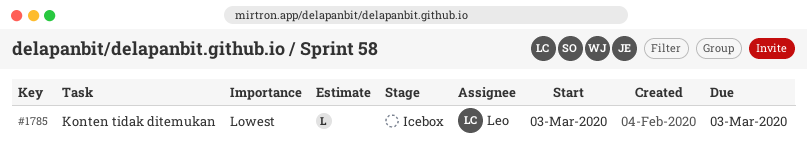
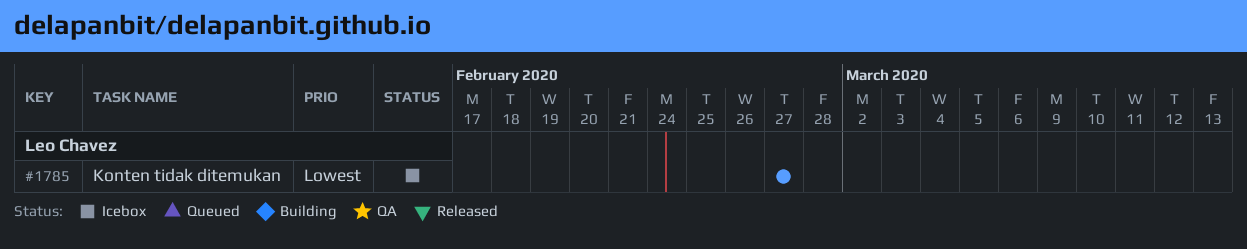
#1785, start: Mar 3 -> Feb 27
#1785, due: Mar 3 -> Feb 27

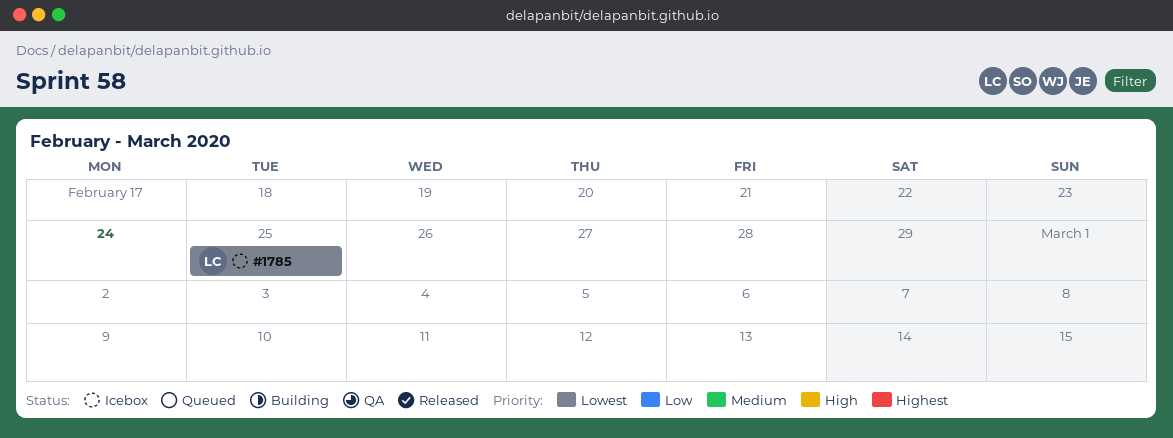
#1785, start: Feb 27 -> Feb 25
#1785, due: Feb 27 -> Feb 25

